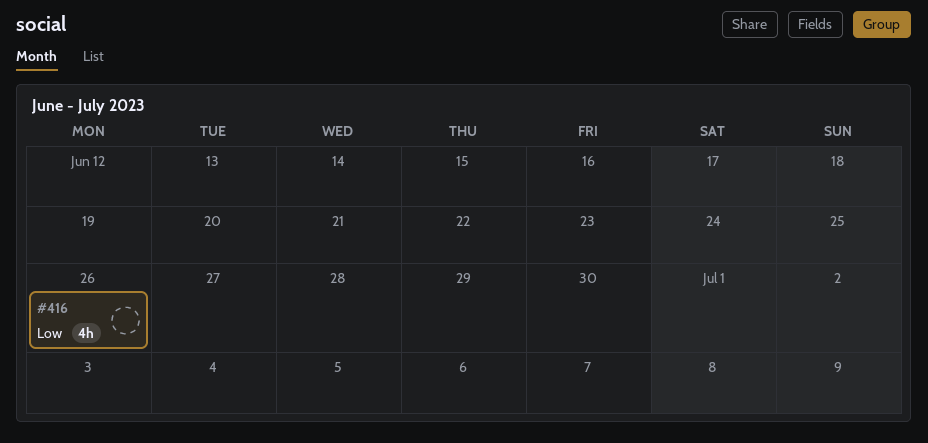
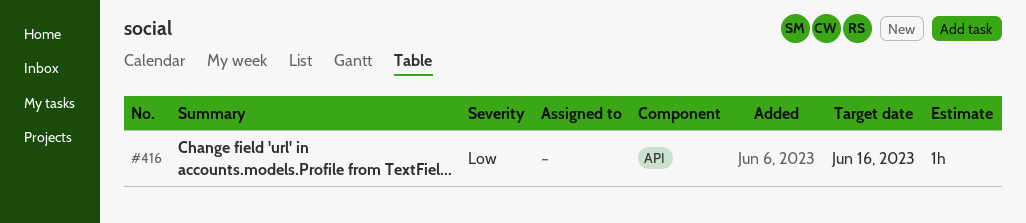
#416, estimate: 4h -> 1h
#416, due: Jun 26 -> Jun 16

